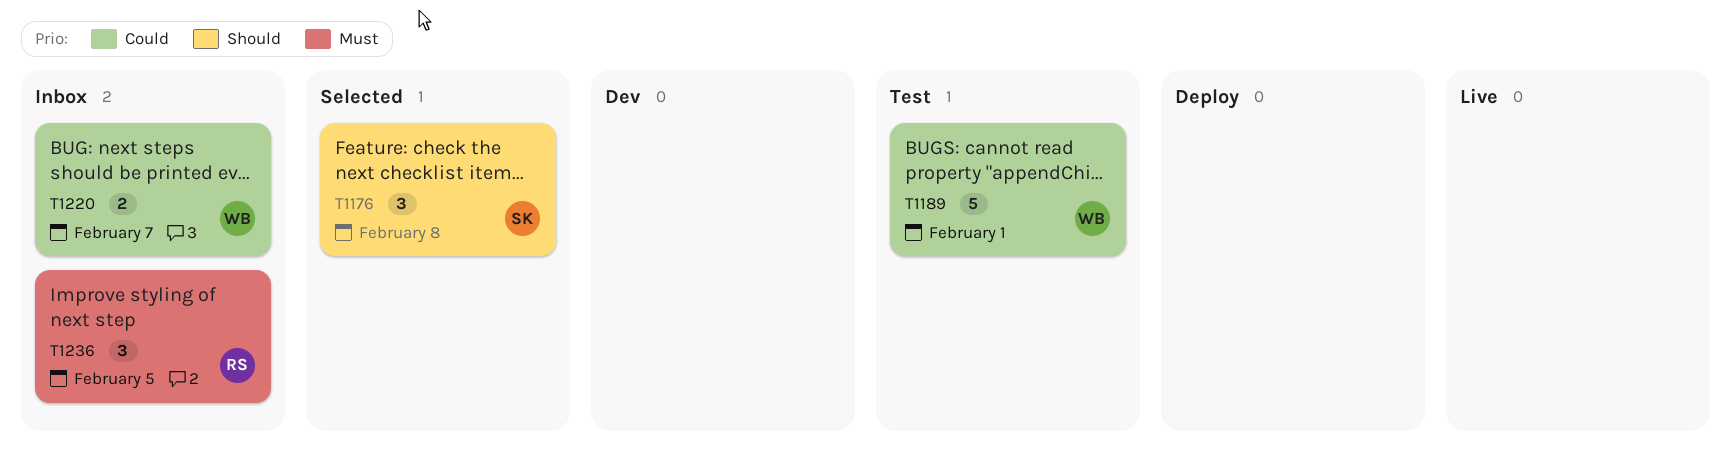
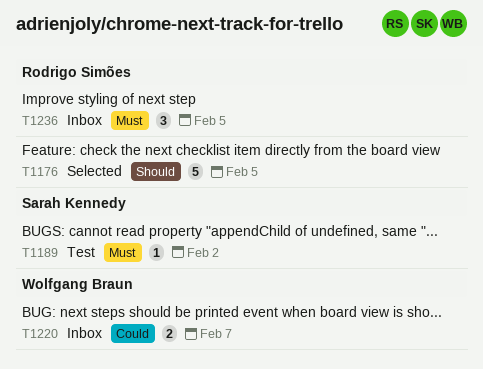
T1176, owner: Sarah Kennedy -> Rodrigo Simões
T1176, estimate: 3 -> 5
T1176, due: Feb 8 -> Feb 5
T1189, owner: Wolfgang Braun -> Sarah Kennedy
T1189, priority: Could -> Must
T1189, estimate: 5 -> 1
T1189, due: Feb 1 -> Feb 2

